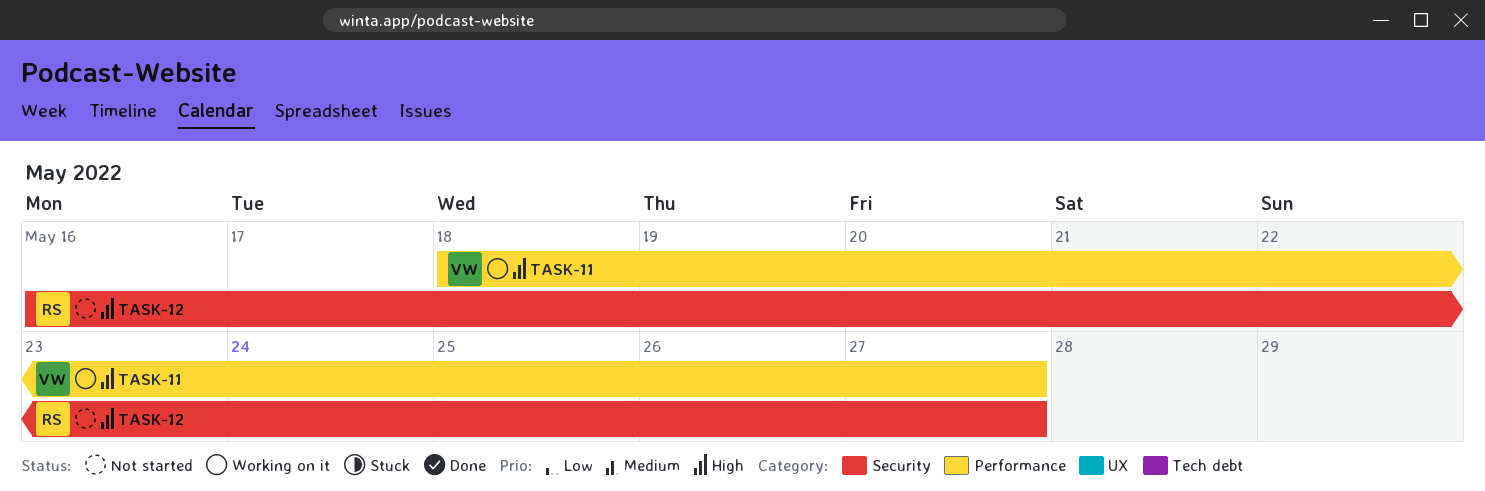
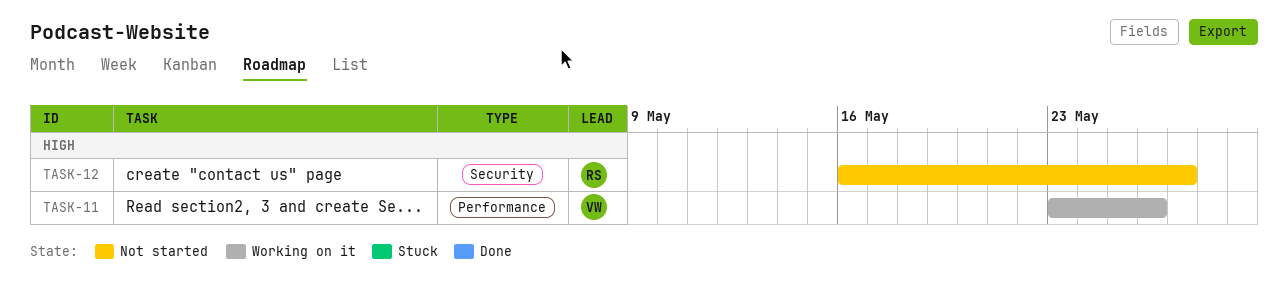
TASK-11, start: May 18 -> May 23
TASK-11, due: May 27 -> May 26

